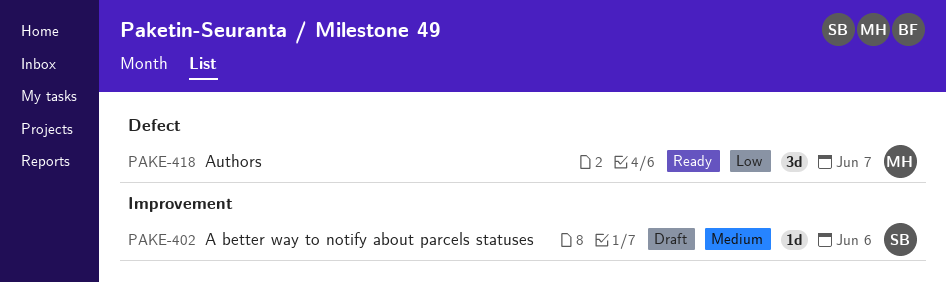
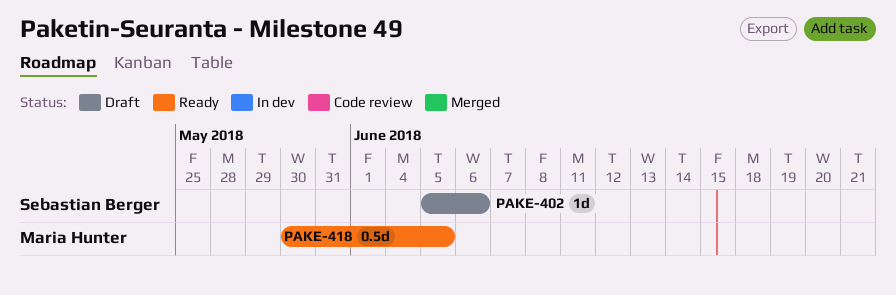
PAKE-418, estimate: 3d -> 0.5d
PAKE-418, due: Jun 7 -> Jun 5

